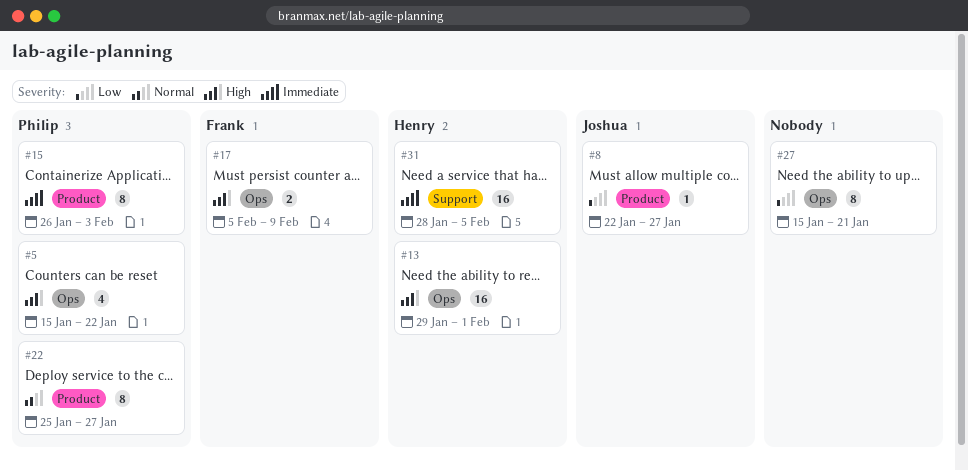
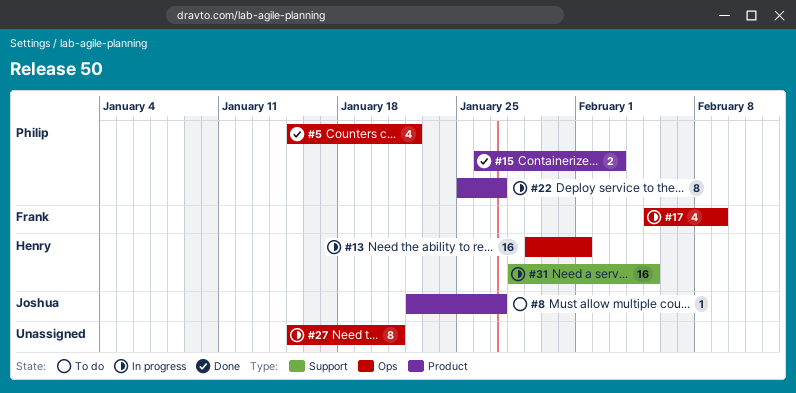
#15, estimate: 8 -> 2
#17, estimate: 2 -> 4

